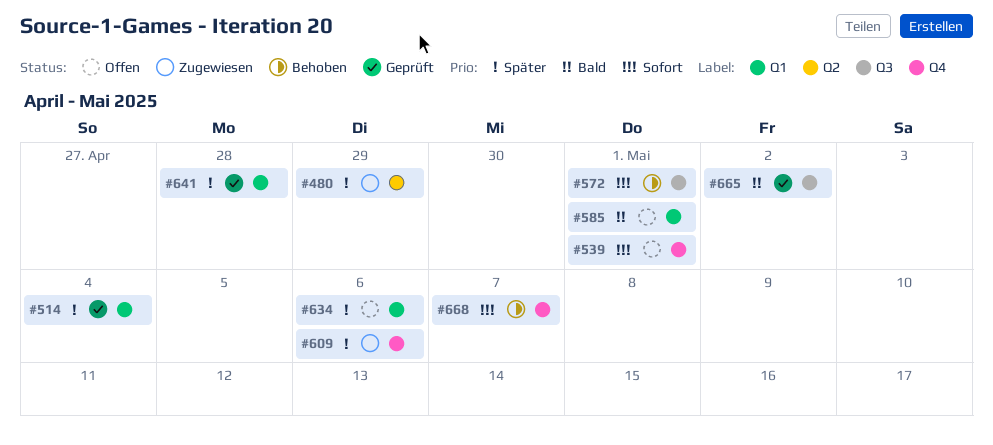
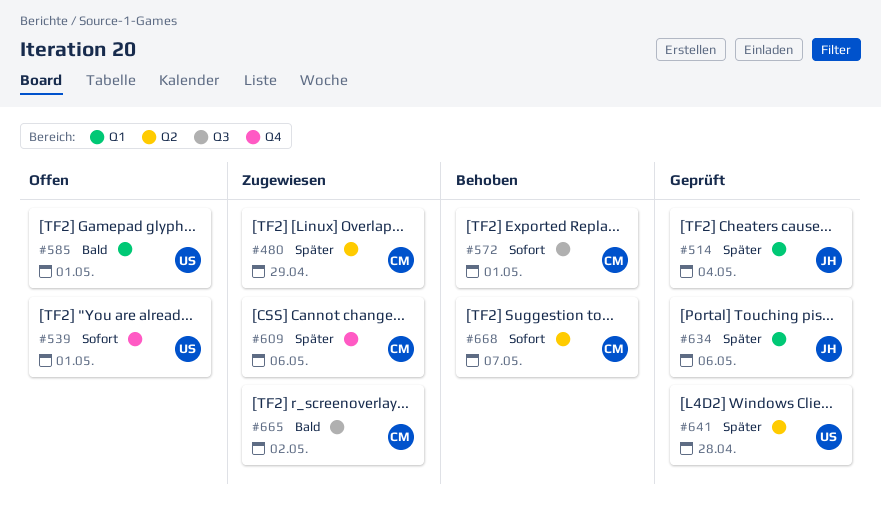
#634, status: Offen -> Geprüft
#641, label: Q1 -> Q2
#665, status: Geprüft -> Zugewiesen
#668, label: Q4 -> Q2

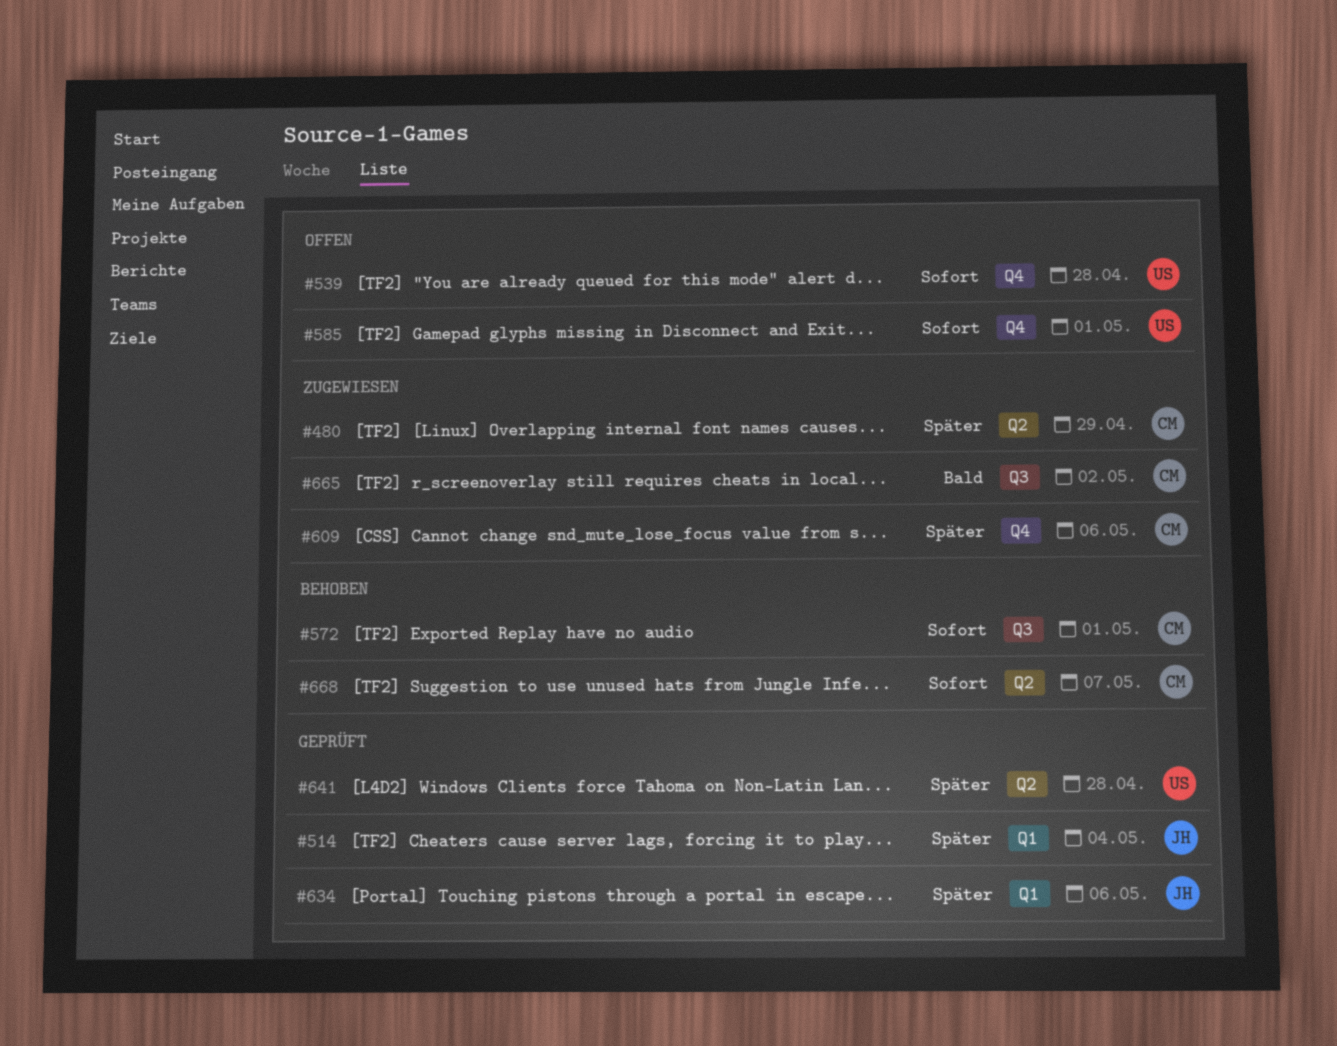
#539, due: May 1 -> Apr 28
#585, priority: Bald -> Sofort
#585, label: Q1 -> Q4

